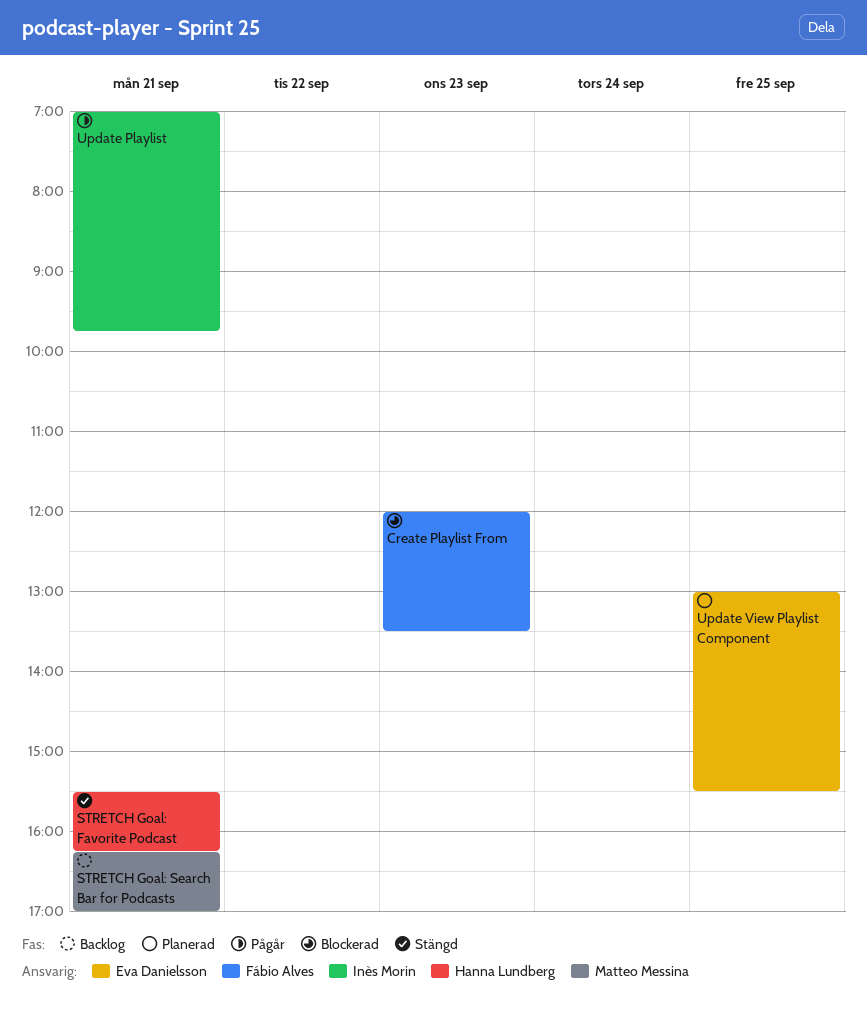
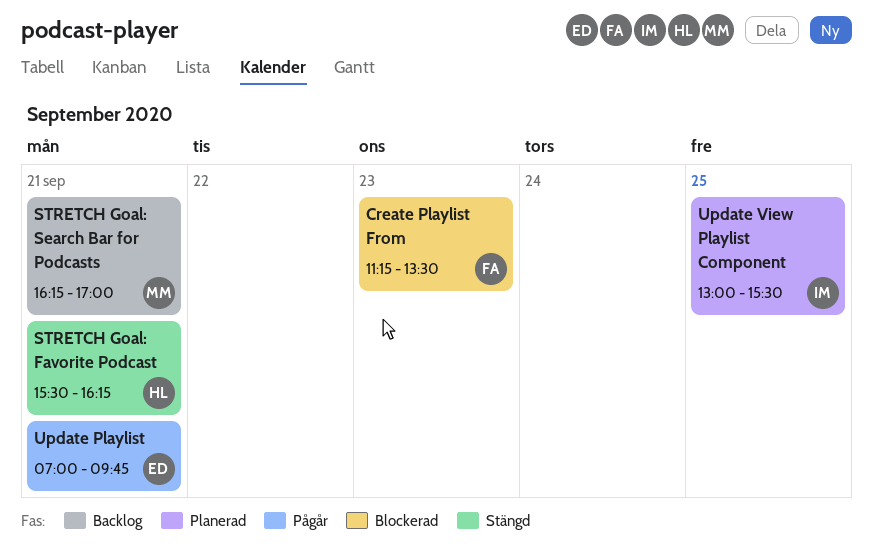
Create Playlist From, begins: 12:00 -> 11:15
Update Playlist, owner: Inès Morin -> Eva Danielsson
Update View Playlist Component, owner: Eva Danielsson -> Inès Morin

